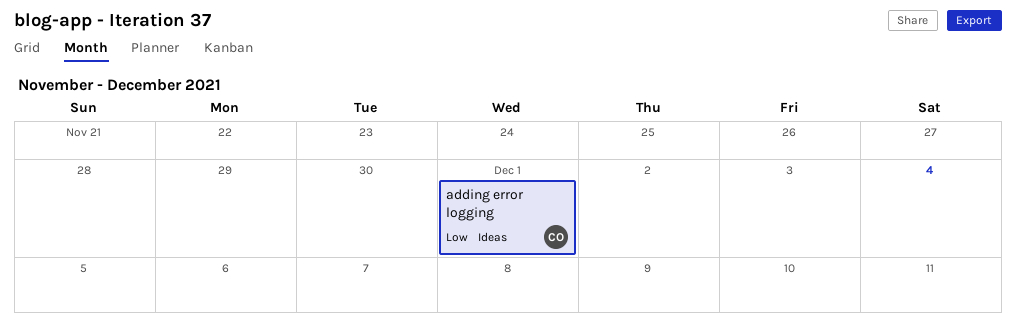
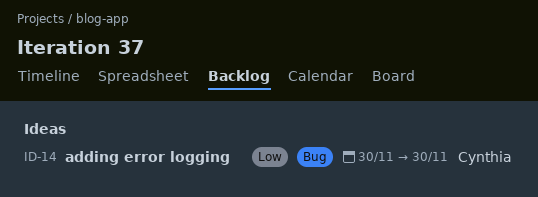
adding error logging, due: Dec 1 -> Nov 30

